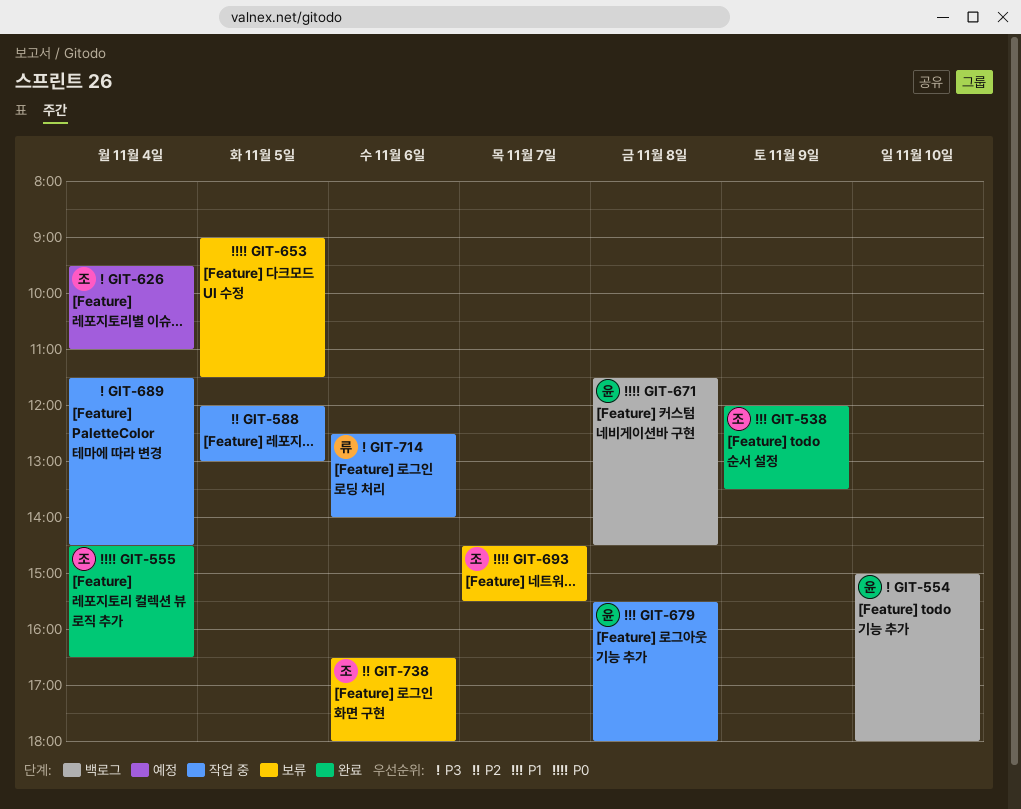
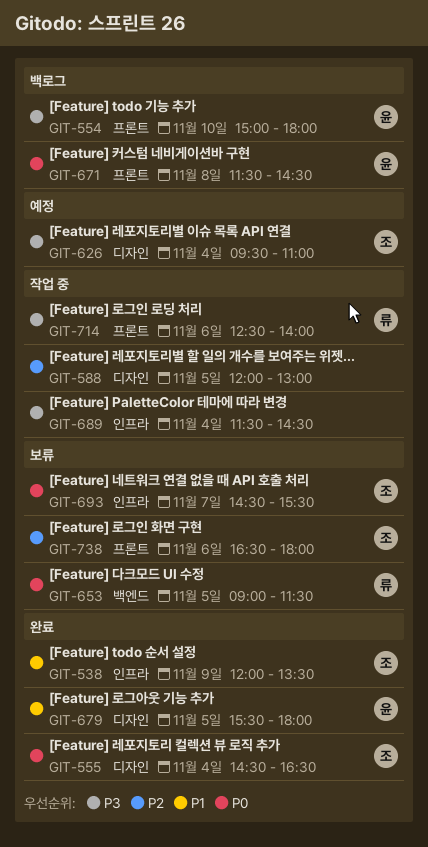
GIT-653, owner: none -> 류
GIT-679, status: 작업 중 -> 완료
GIT-679, day: Nov 8 -> Nov 5

